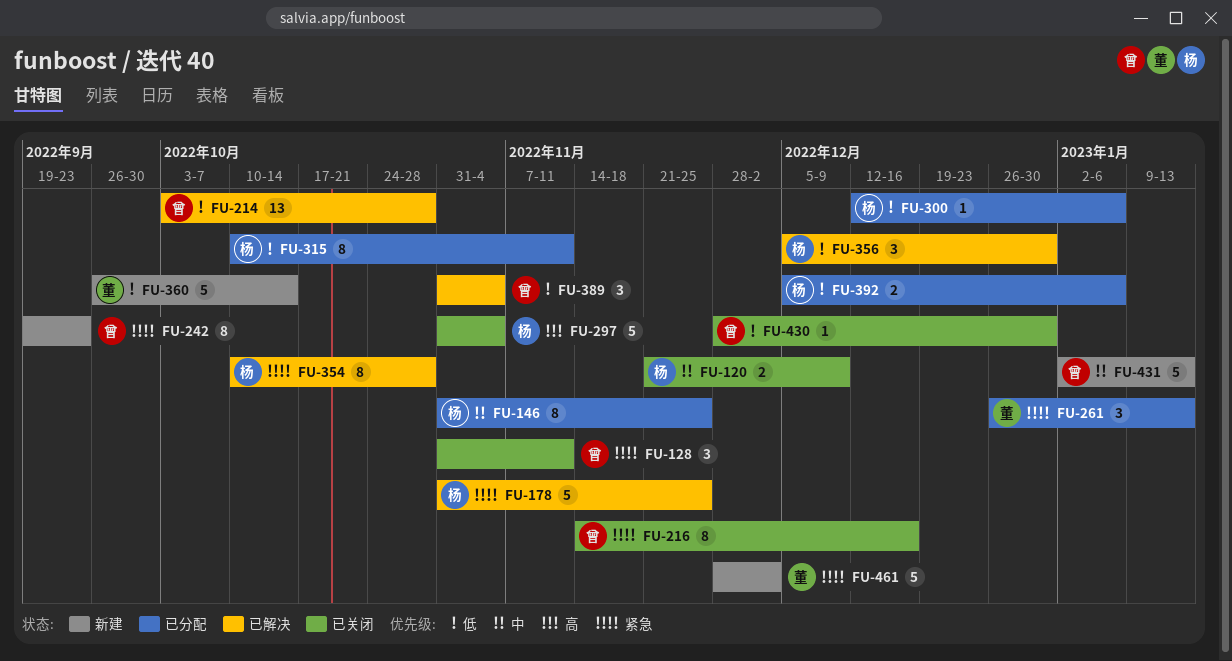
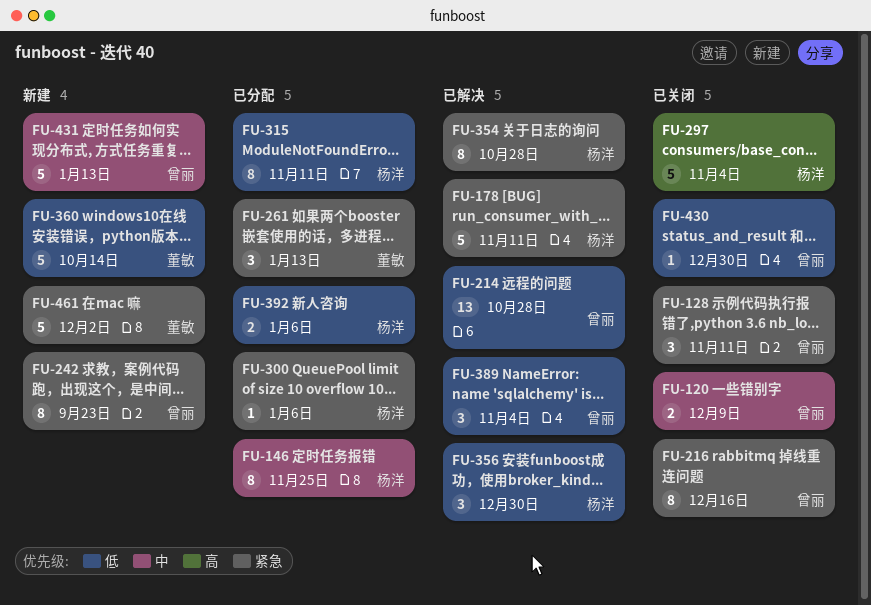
FU-120, owner: 杨洋 -> 曾丽
FU-178, due: Nov 25 -> Nov 11
FU-300, priority: 低 -> 紧急

